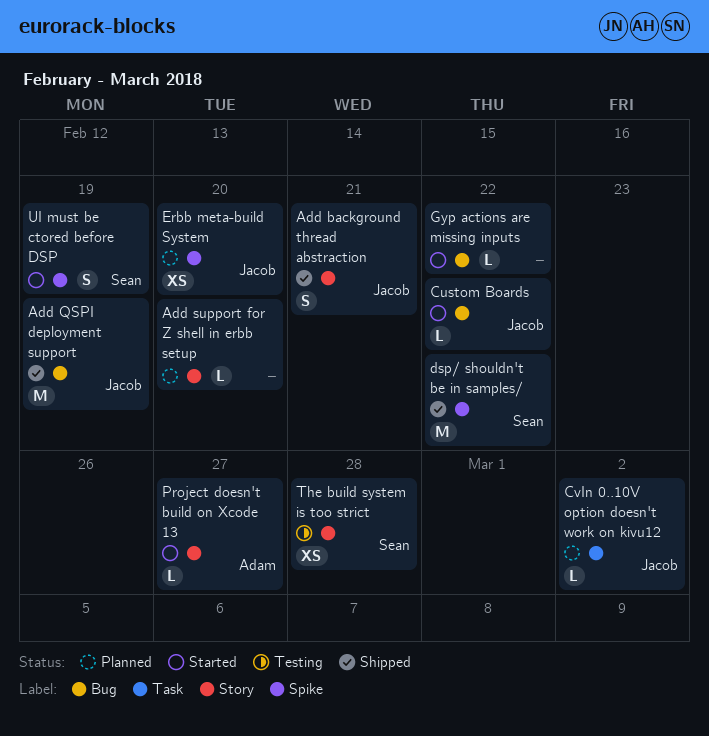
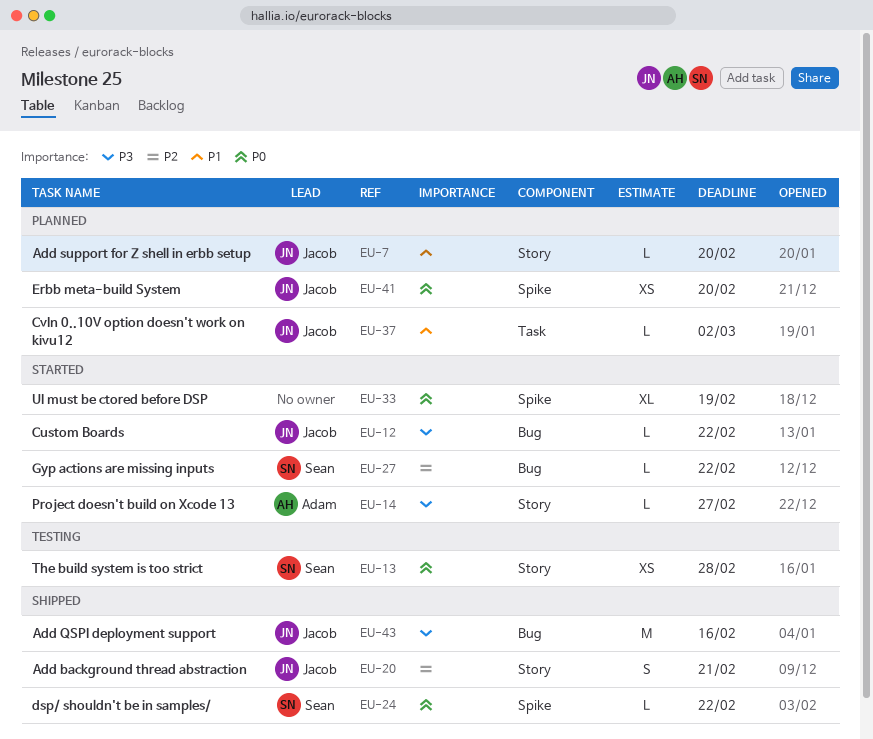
Add QSPI deployment support, due: Feb 19 -> Feb 16
Add support for Z shell in erbb setup, owner: none -> Jacob
dsp/ shouldn't be in samples/, estimate: M -> L
Gyp actions are missing inputs, owner: none -> Sean
UI must be ctored before DSP, owner: Sean -> none
UI must be ctored before DSP, estimate: S -> XL

